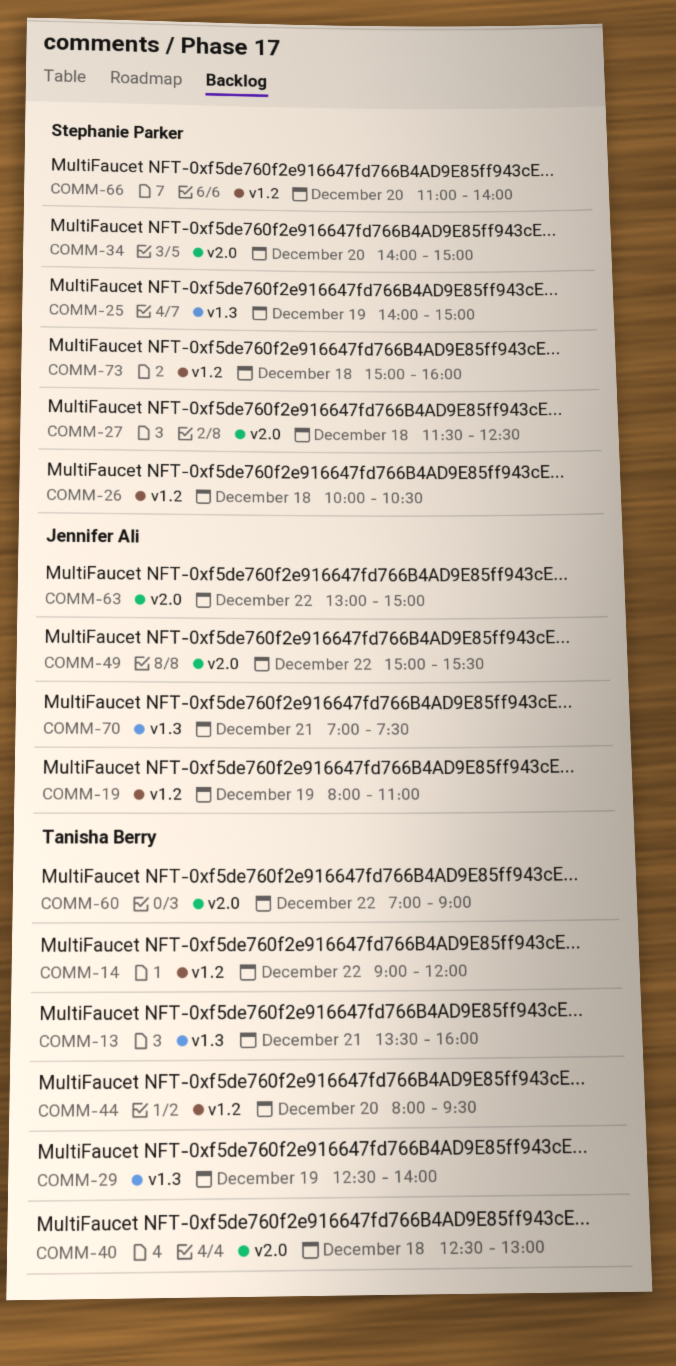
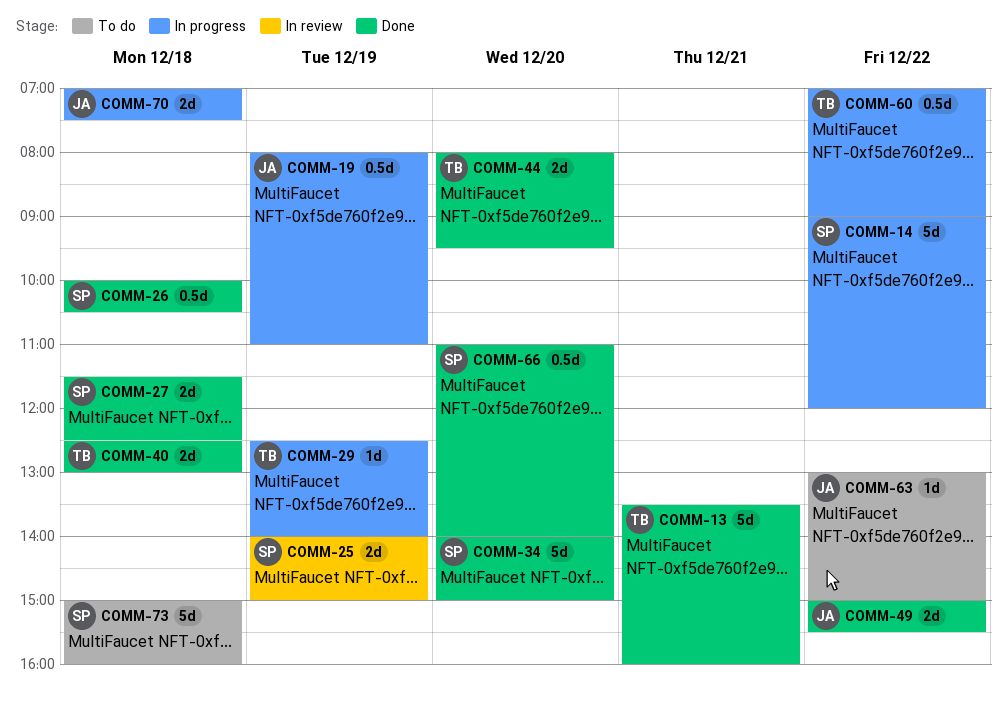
COMM-14, owner: Tanisha Berry -> Stephanie Parker
COMM-70, day: Dec 21 -> Dec 18

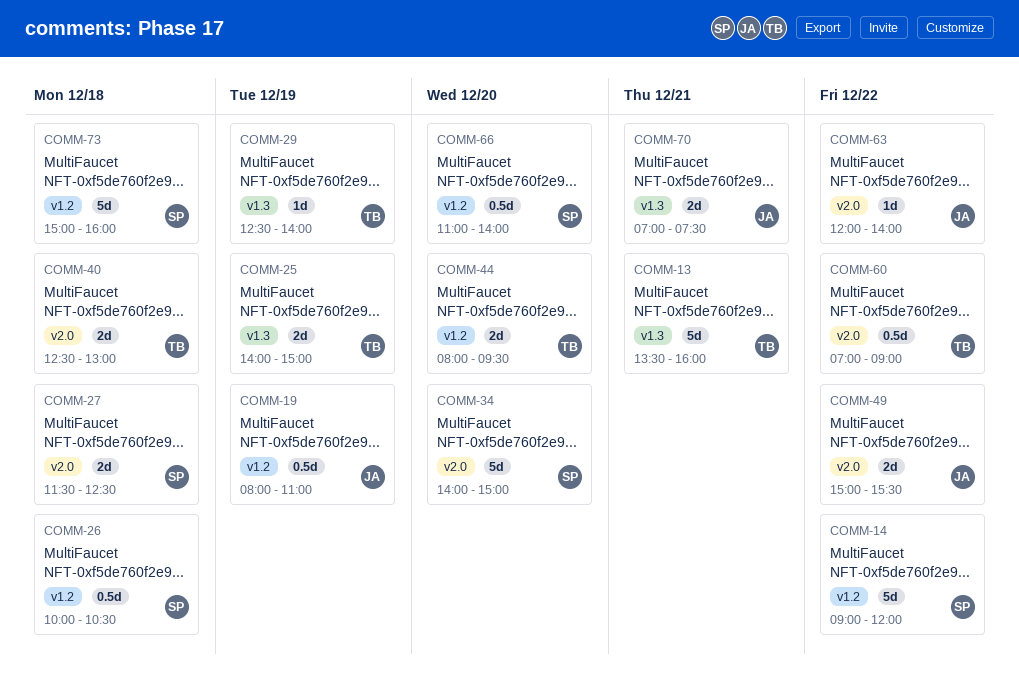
COMM-25, owner: SP -> TB
COMM-63, begins: 13:00 -> 12:00
COMM-63, ends: 15:00 -> 14:00
COMM-70, day: Dec 18 -> Dec 21

